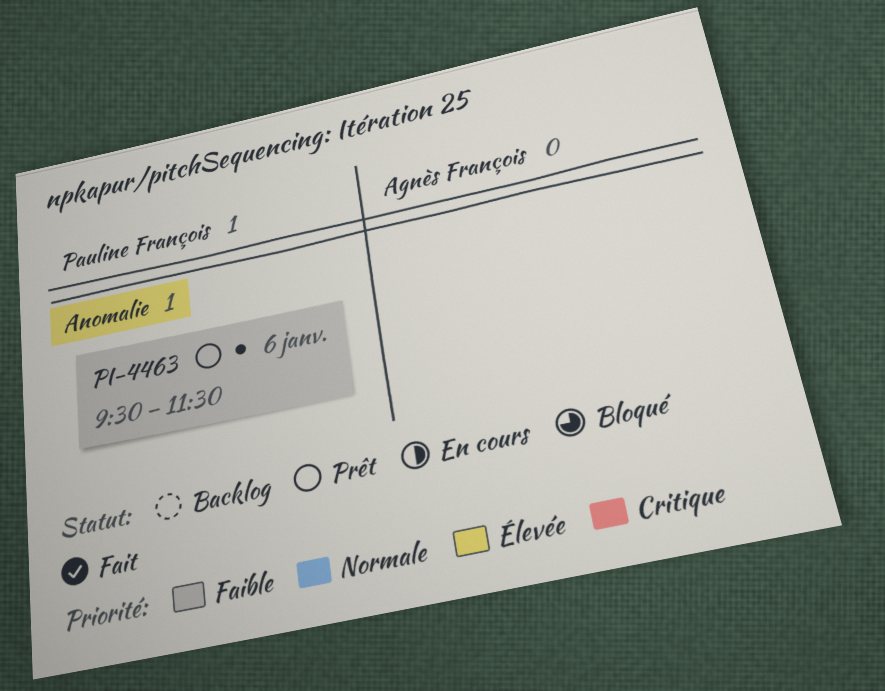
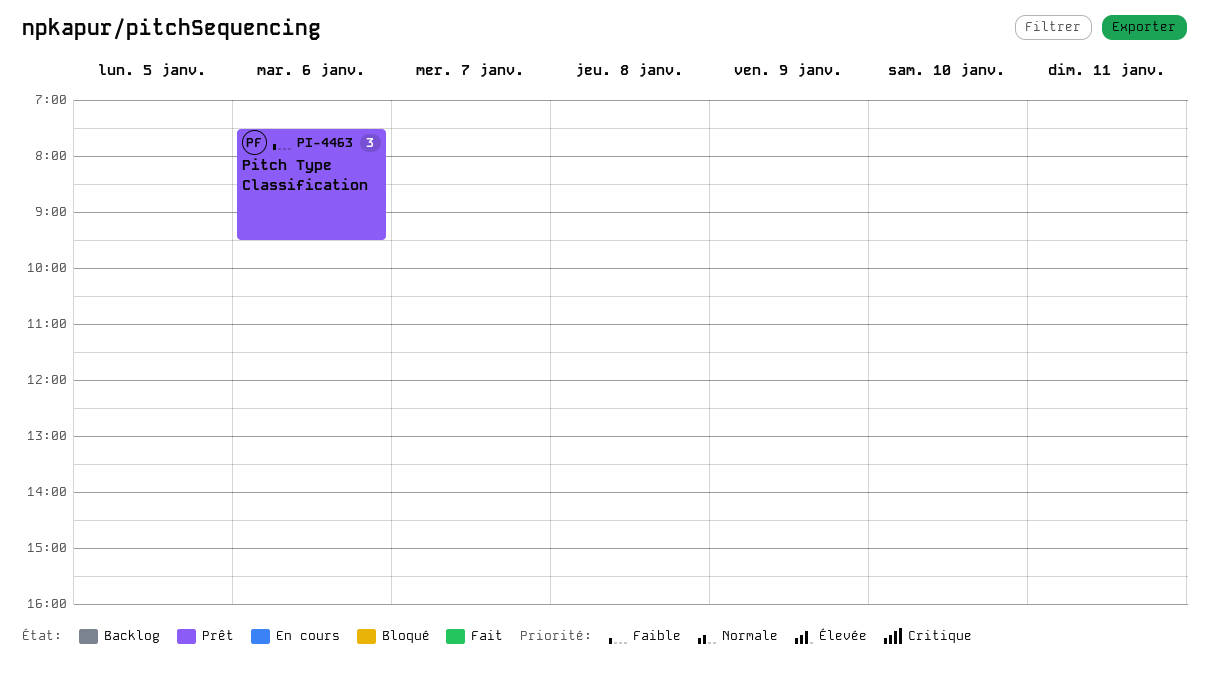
PI-4463, estimate: 1 -> 3
PI-4463, begins: 09:30 -> 07:30
PI-4463, ends: 11:30 -> 09:30

